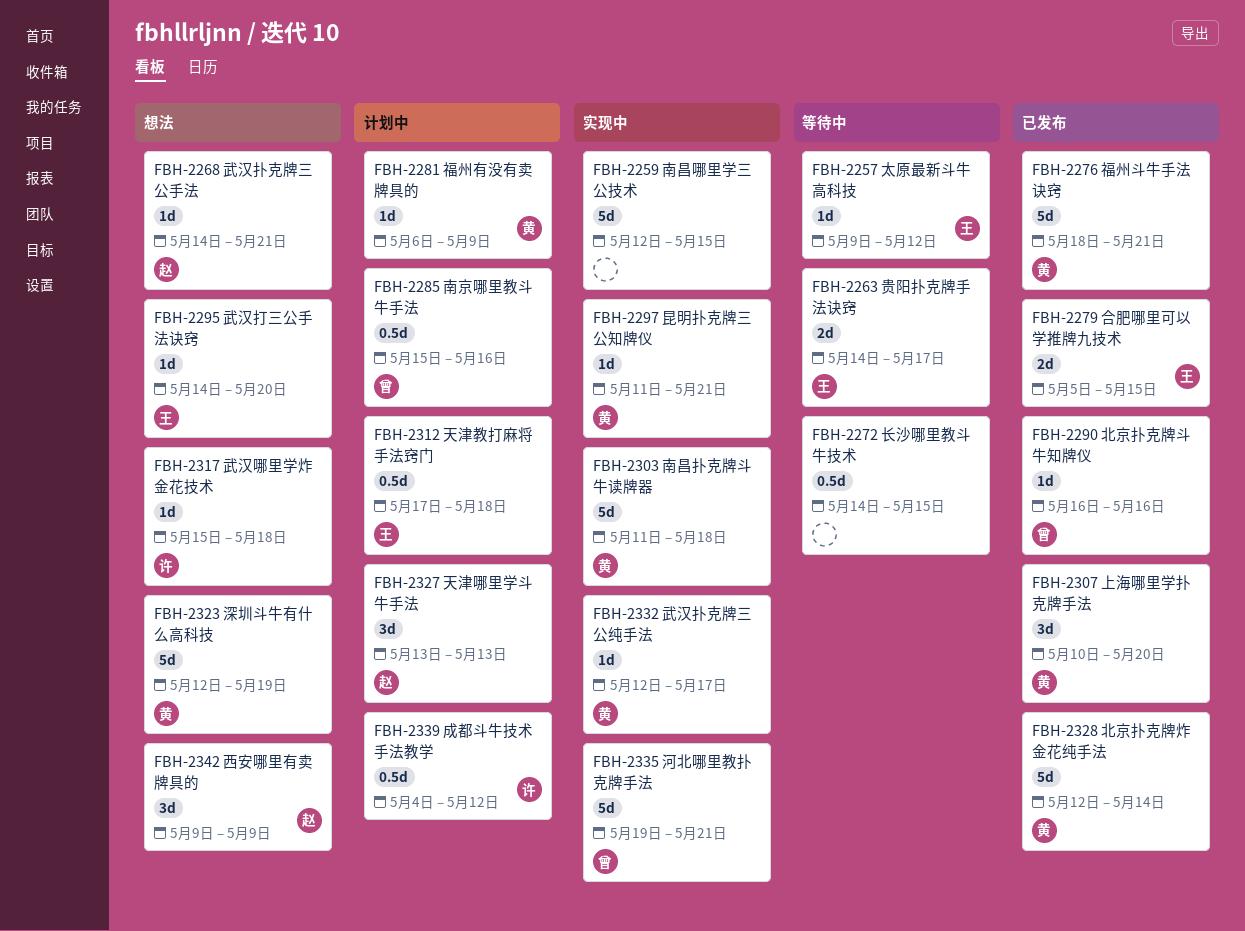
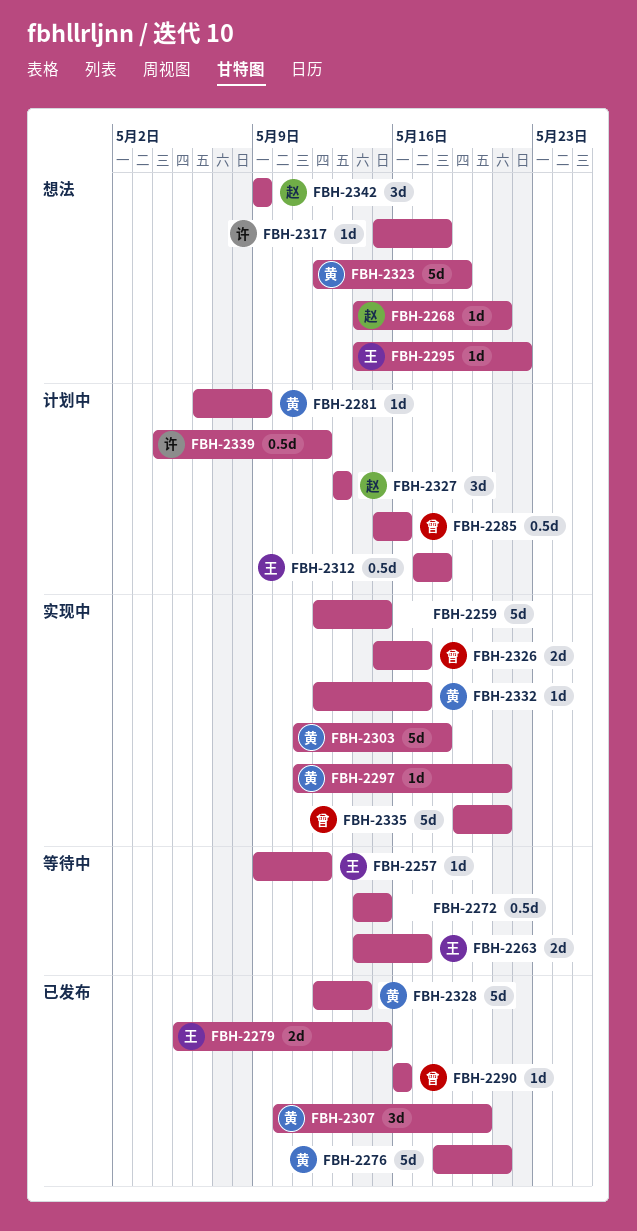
FBH-2295, due: May 20 -> May 22
FBH-2326: none -> present

